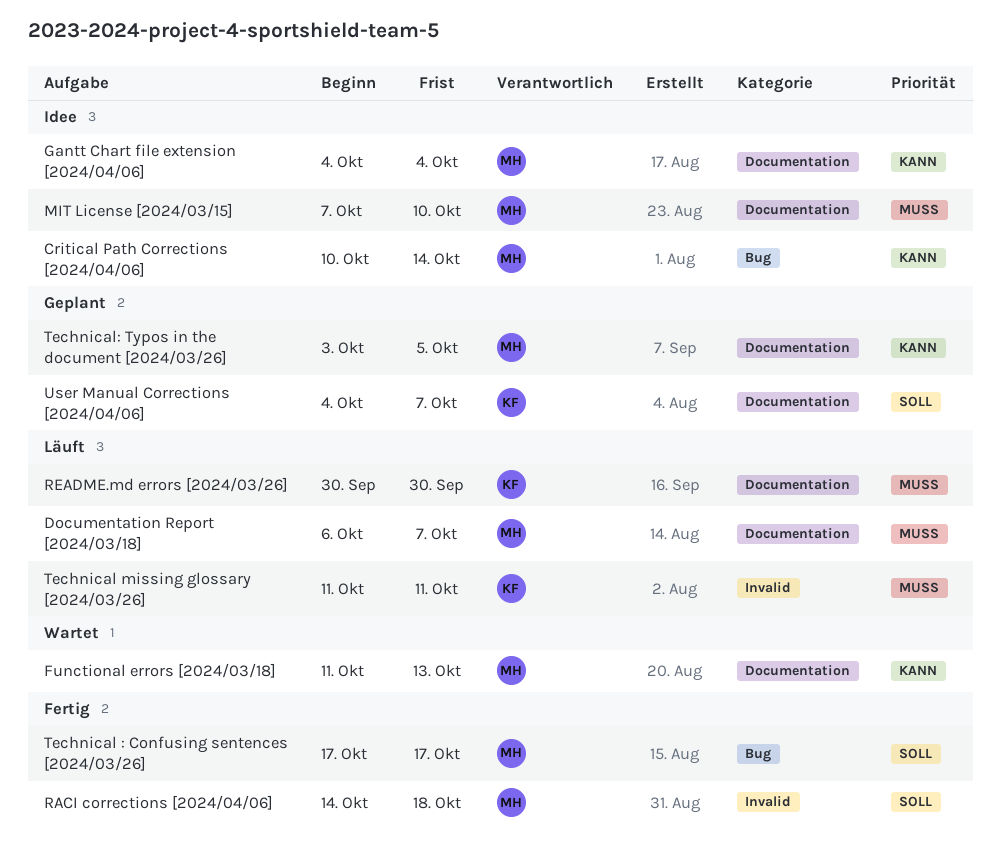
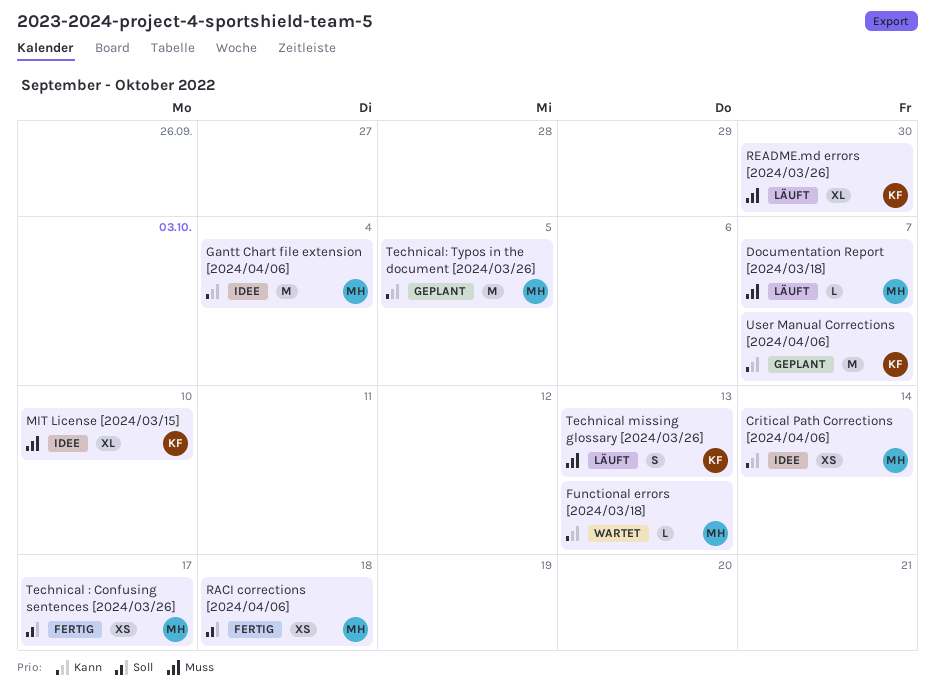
MIT License [2024/03/15], owner: MH -> KF
Technical missing glossary [2024/03/26], due: Oct 11 -> Oct 13
User Manual Corrections [2024/04/06], priority: Soll -> Kann

